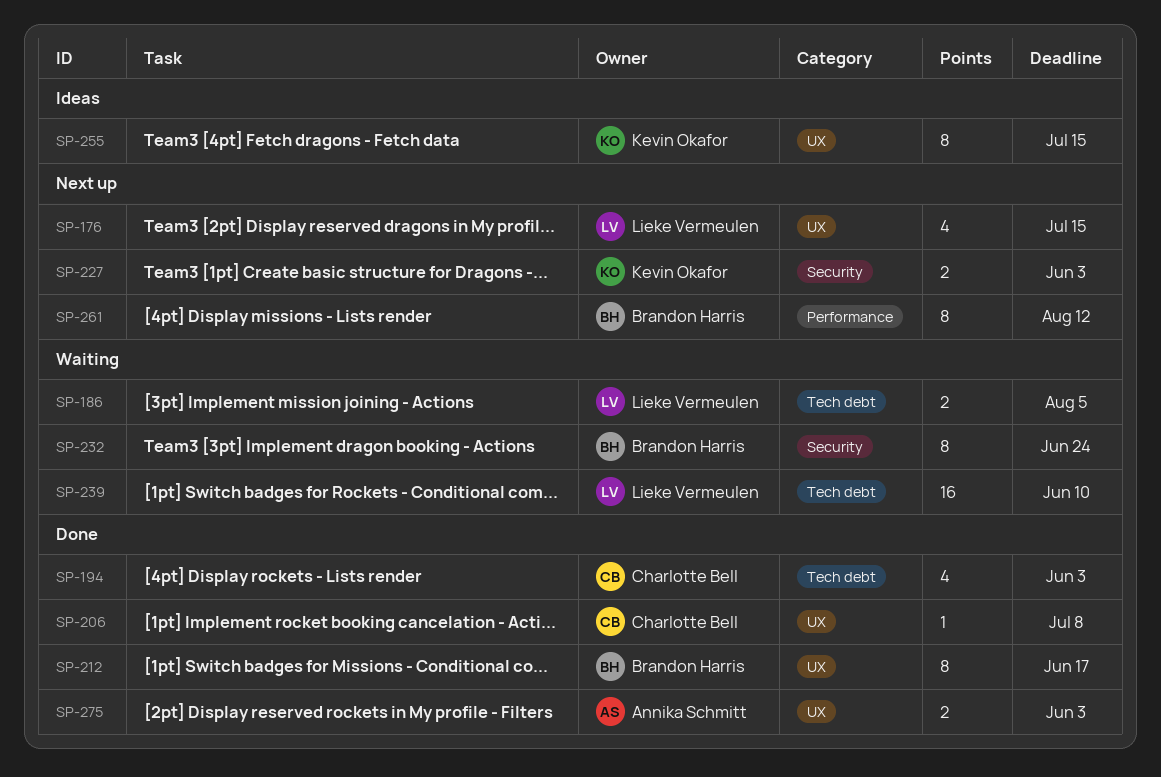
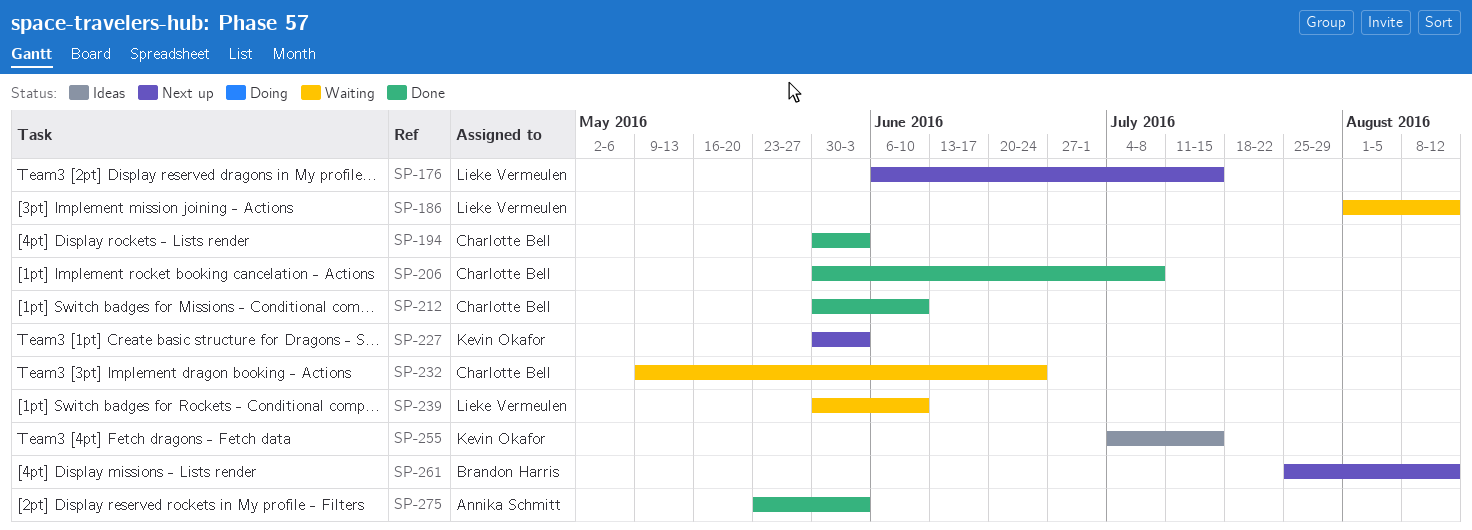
SP-186, due: Aug 5 -> Aug 12
SP-212, owner: Brandon Harris -> Charlotte Bell
SP-212, due: Jun 17 -> Jun 10
SP-232, owner: Brandon Harris -> Charlotte Bell

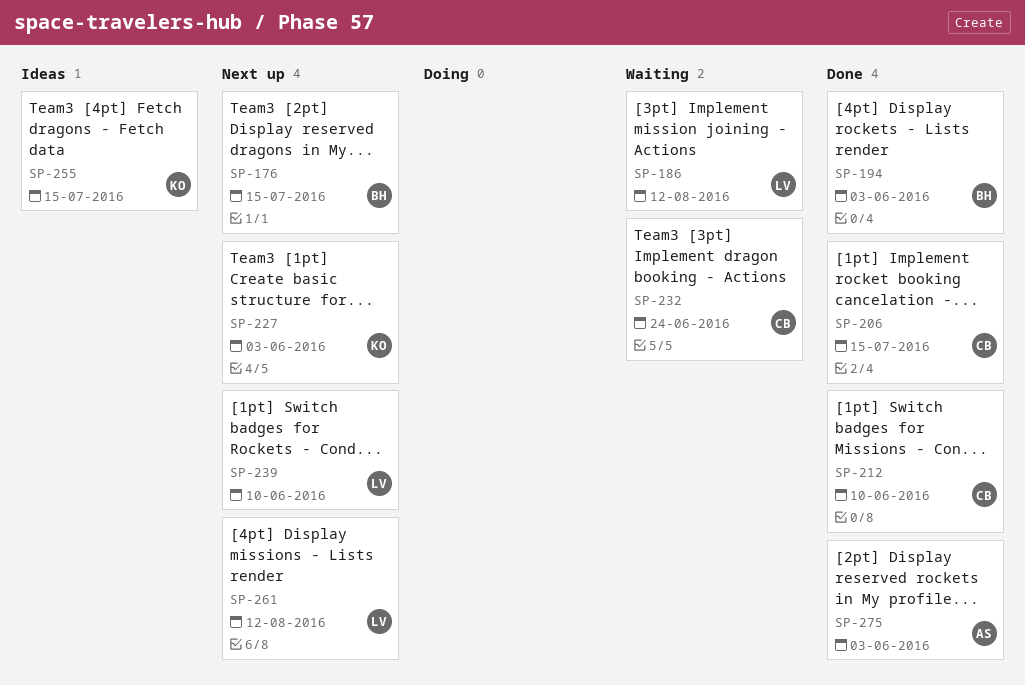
SP-176, owner: Lieke Vermeulen -> Brandon Harris
SP-194, owner: Charlotte Bell -> Brandon Harris
SP-206, due: Jul 8 -> Jul 15
SP-239, status: Waiting -> Next up
SP-261, owner: Brandon Harris -> Lieke Vermeulen

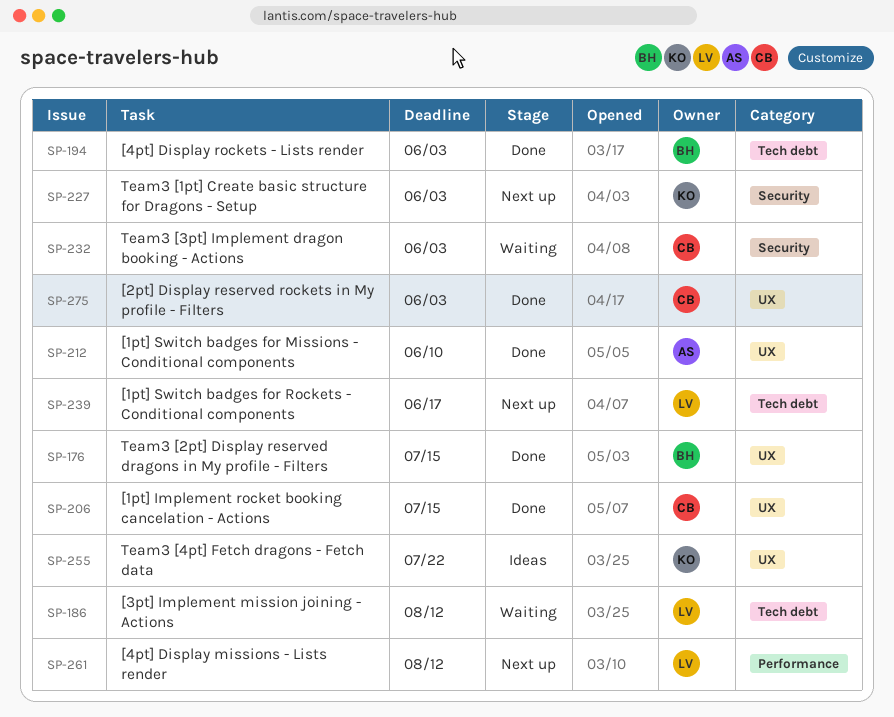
SP-176, status: Next up -> Done
SP-212, owner: CB -> AS
SP-232, due: Jun 24 -> Jun 3
SP-239, due: Jun 10 -> Jun 17
SP-255, due: Jul 15 -> Jul 22
SP-275, owner: AS -> CB

